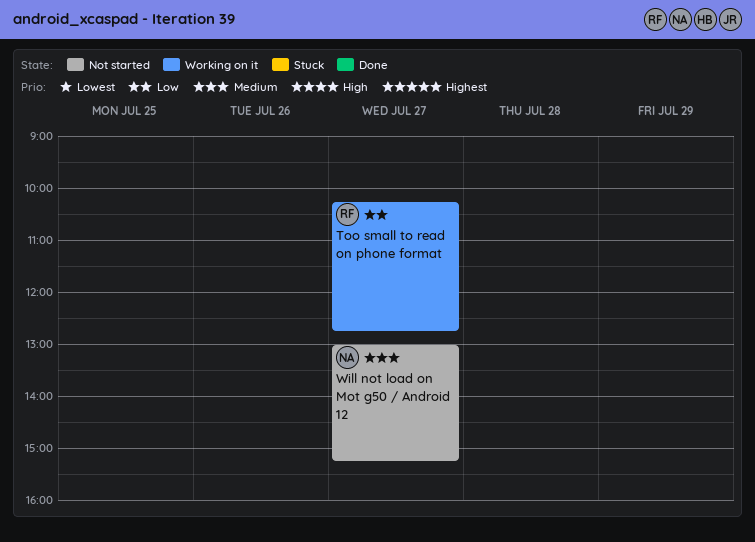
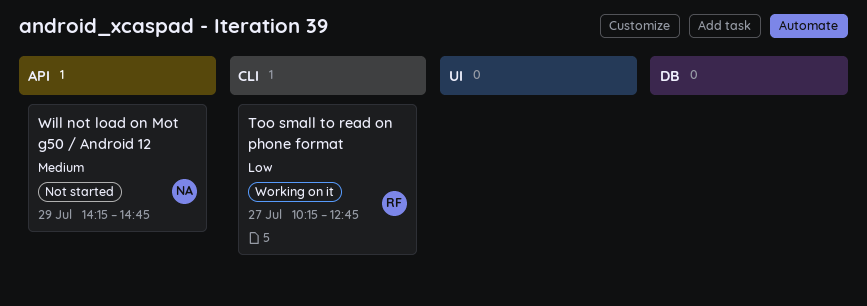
Will not load on Mot g50 / Android 12, day: Jul 27 -> Jul 29
Will not load on Mot g50 / Android 12, begins: 13:00 -> 14:15
Will not load on Mot g50 / Android 12, ends: 15:15 -> 14:45

